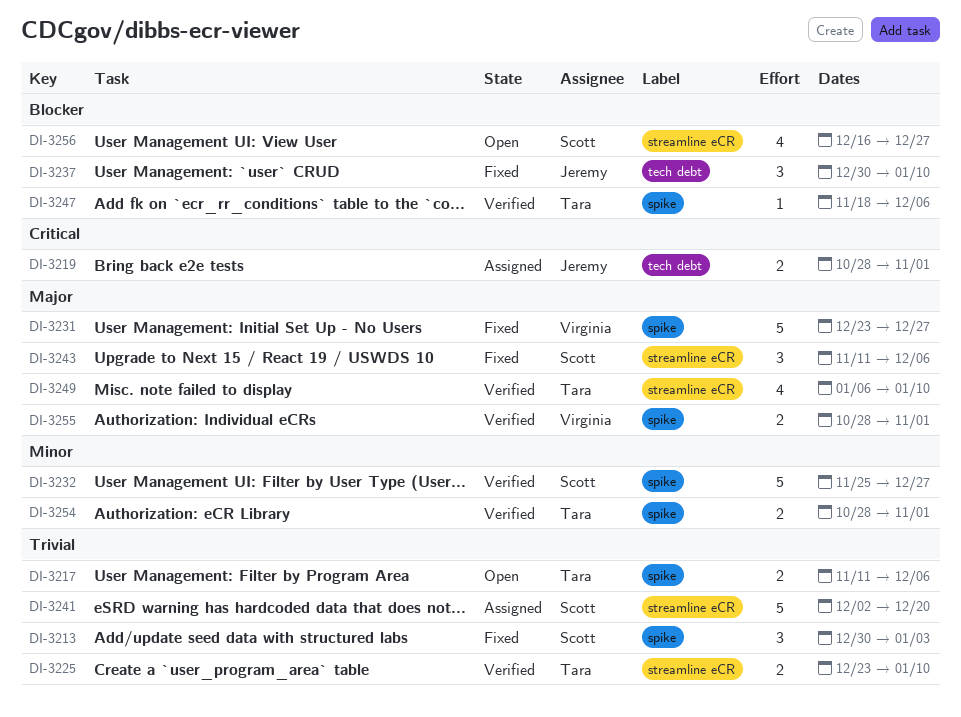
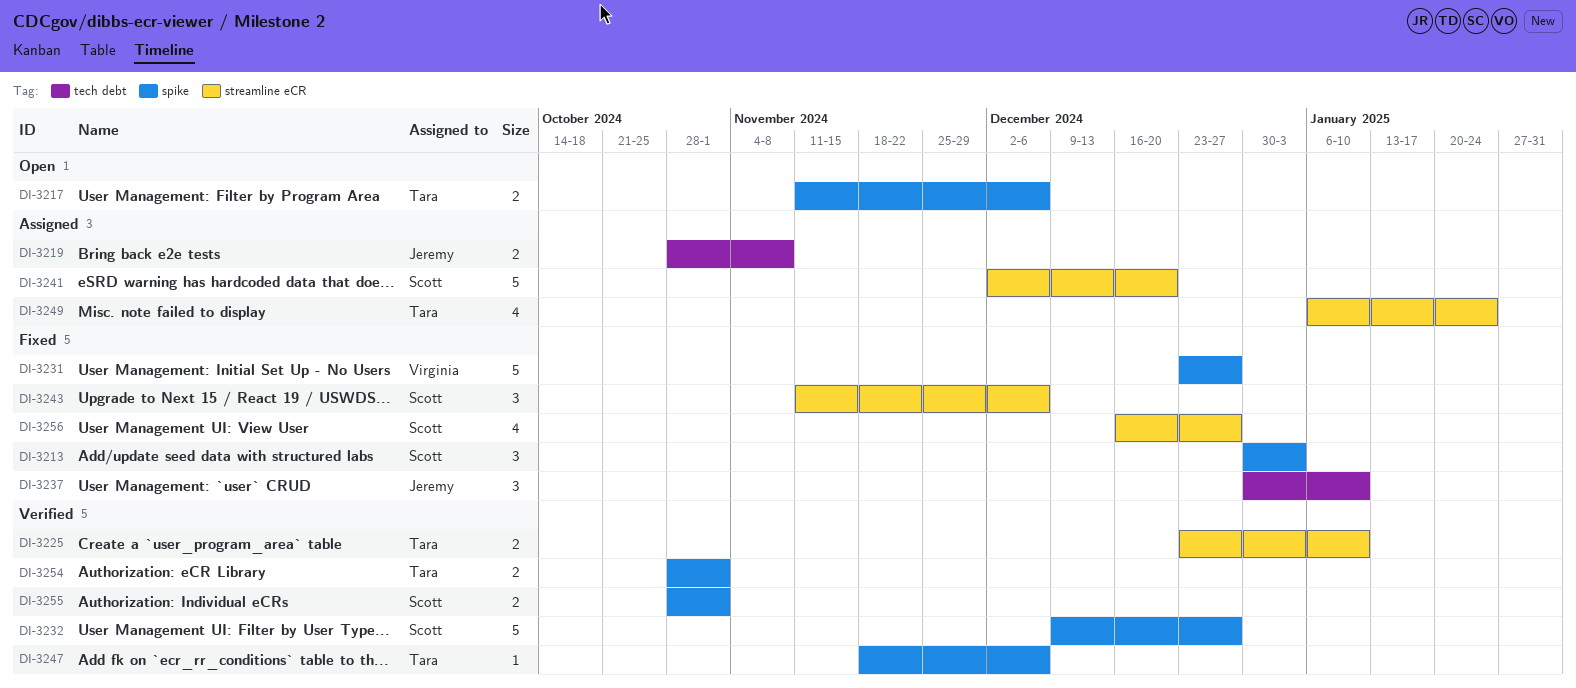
DI-3219, due: Nov 1 -> Nov 8
DI-3232, start: Nov 25 -> Dec 9
DI-3249, status: Verified -> Assigned
DI-3249, due: Jan 10 -> Jan 24
DI-3255, owner: Virginia -> Scott
DI-3256, status: Open -> Fixed

